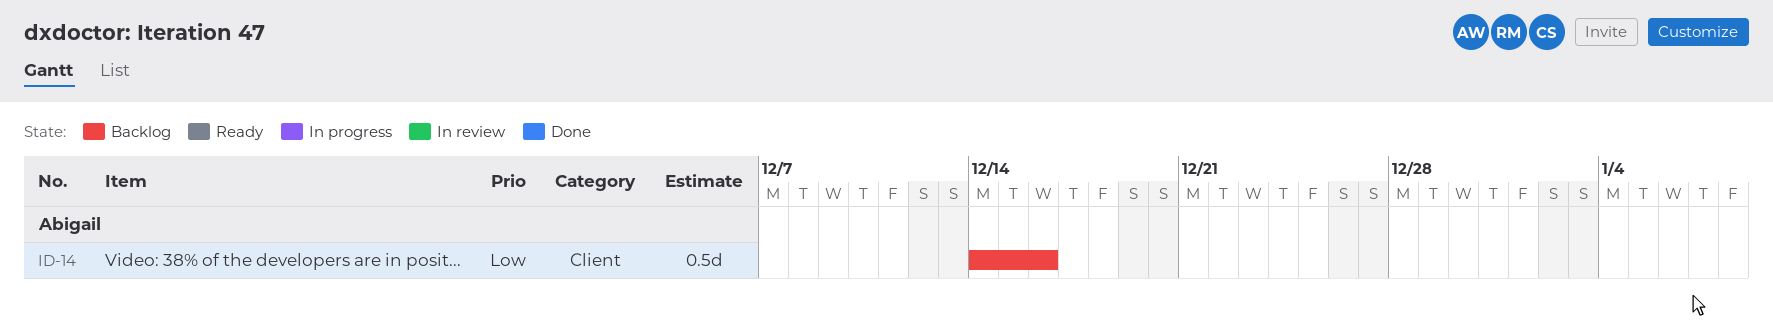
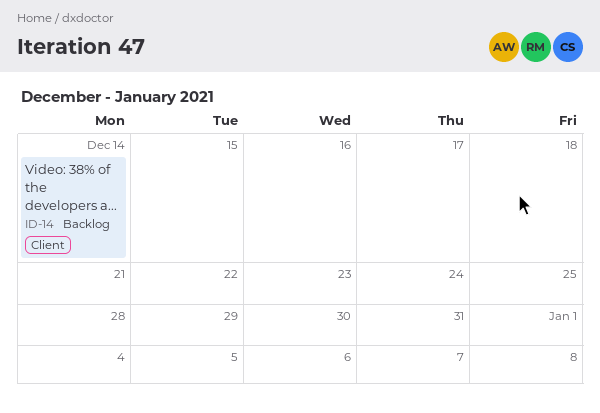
ID-14, due: Dec 16 -> Dec 14

